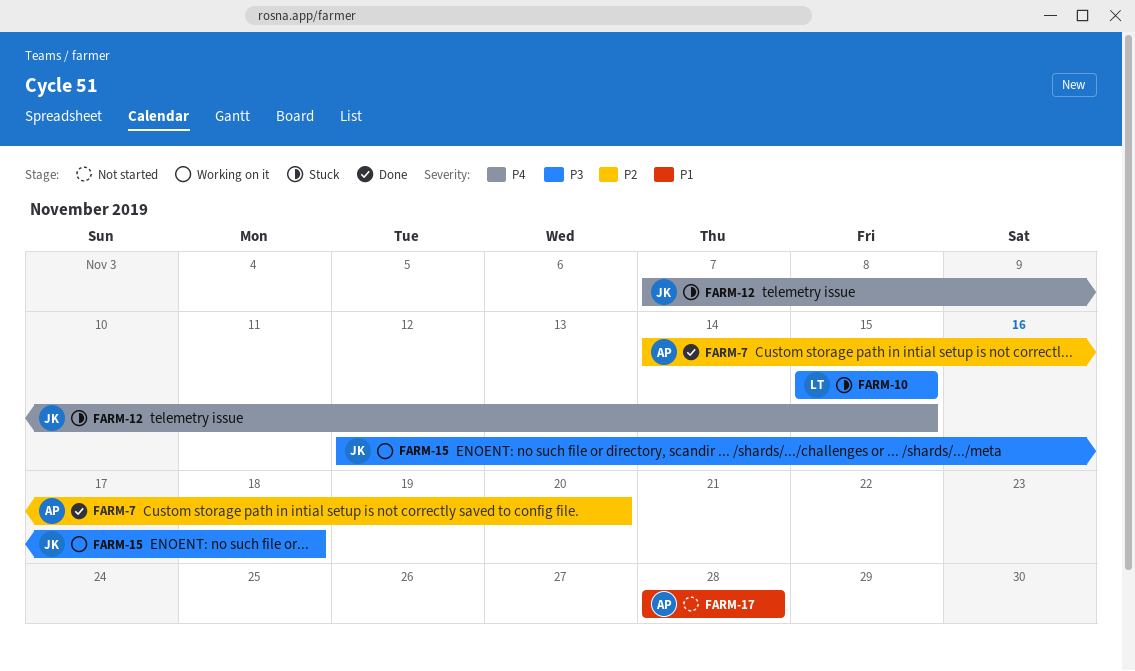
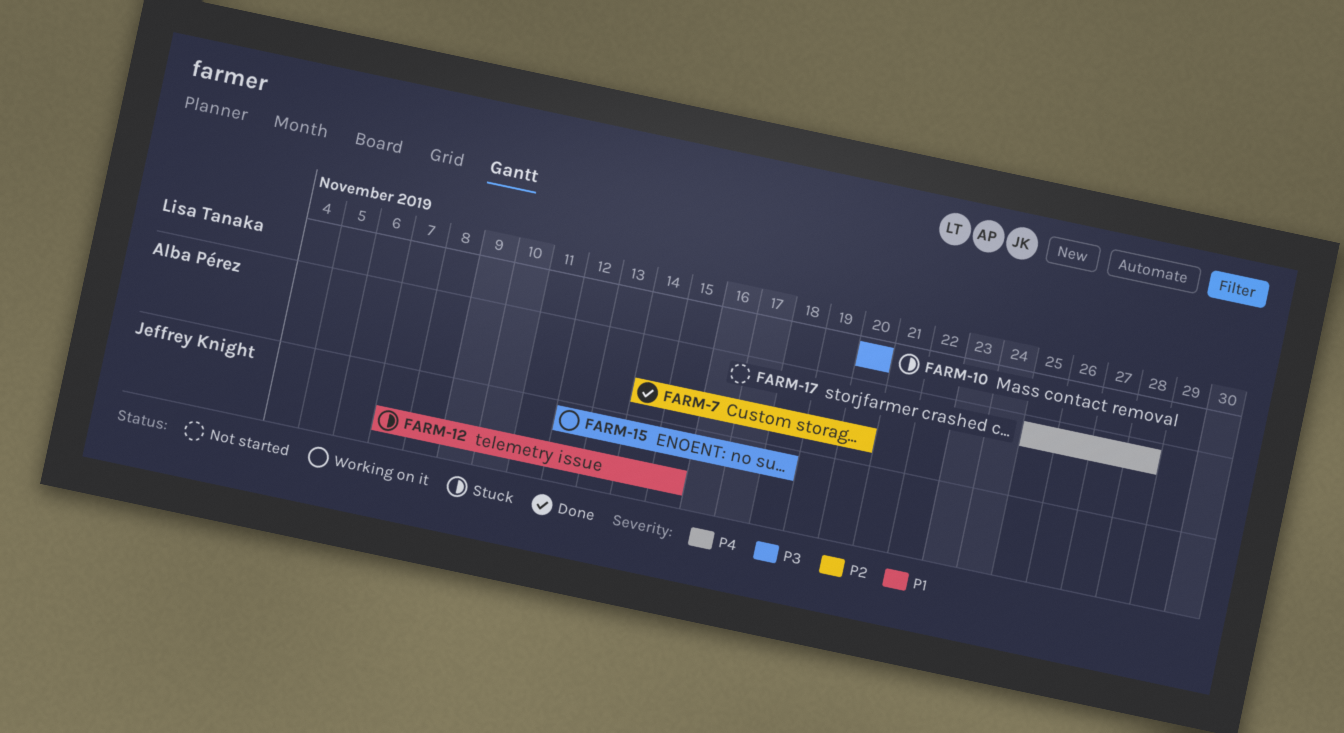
FARM-10, start: Nov 15 -> Nov 20
FARM-10, due: Nov 15 -> Nov 20
FARM-12, priority: P4 -> P1
FARM-17, priority: P1 -> P4
FARM-17, start: Nov 28 -> Nov 25

